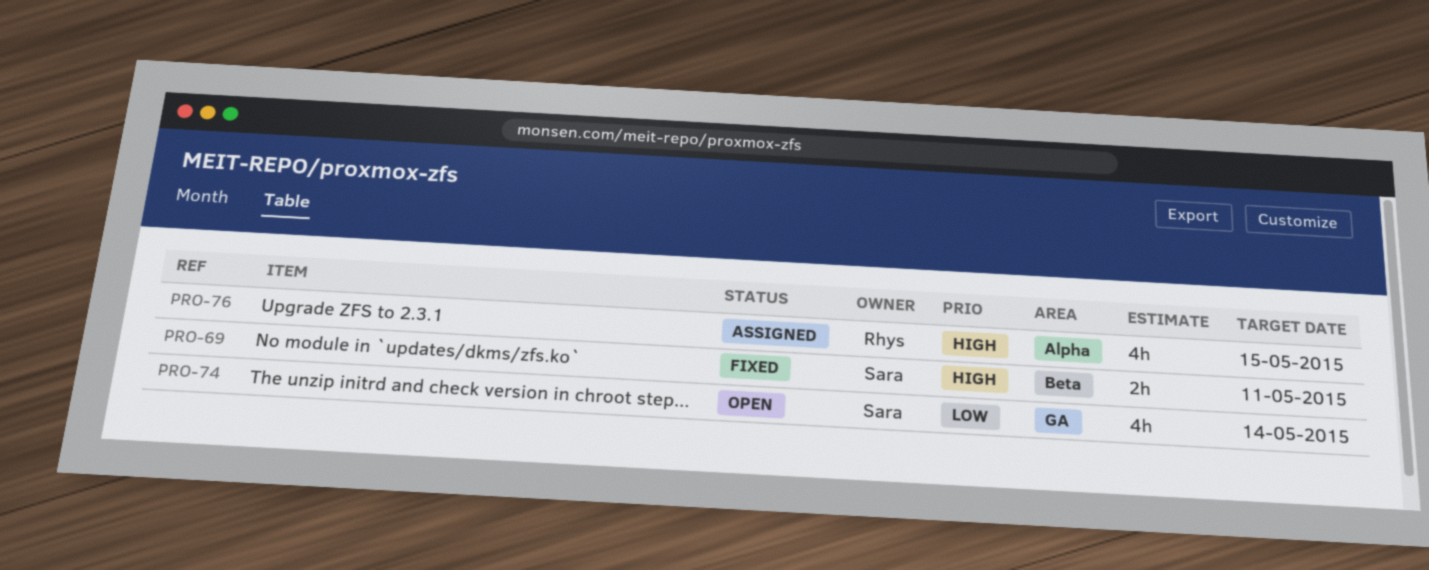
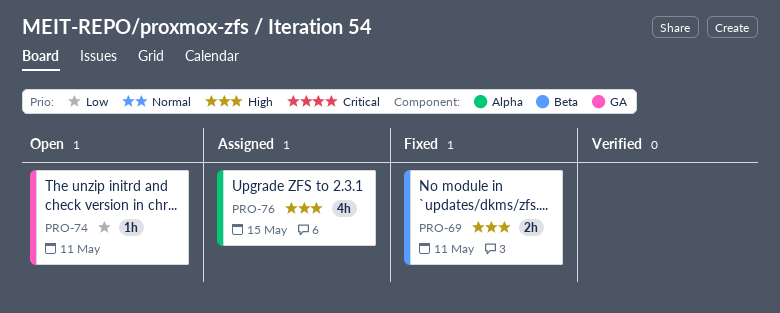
PRO-74, estimate: 4h -> 1h
PRO-74, due: May 14 -> May 11

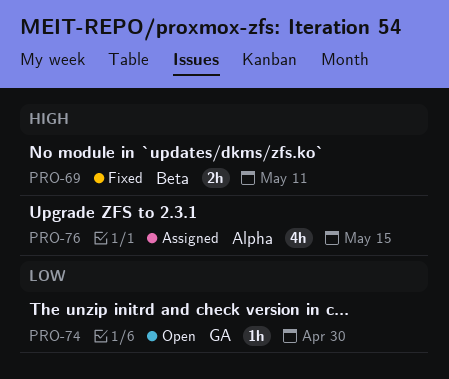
PRO-74, due: May 11 -> Apr 30

